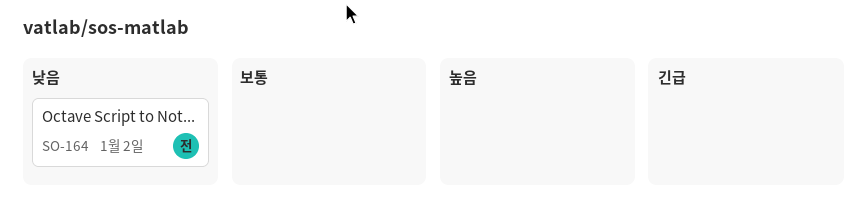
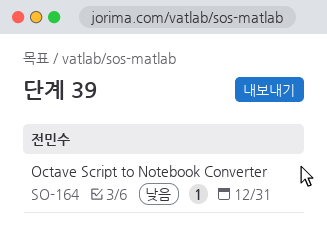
SO-164, due: Jan 2 -> Dec 31

